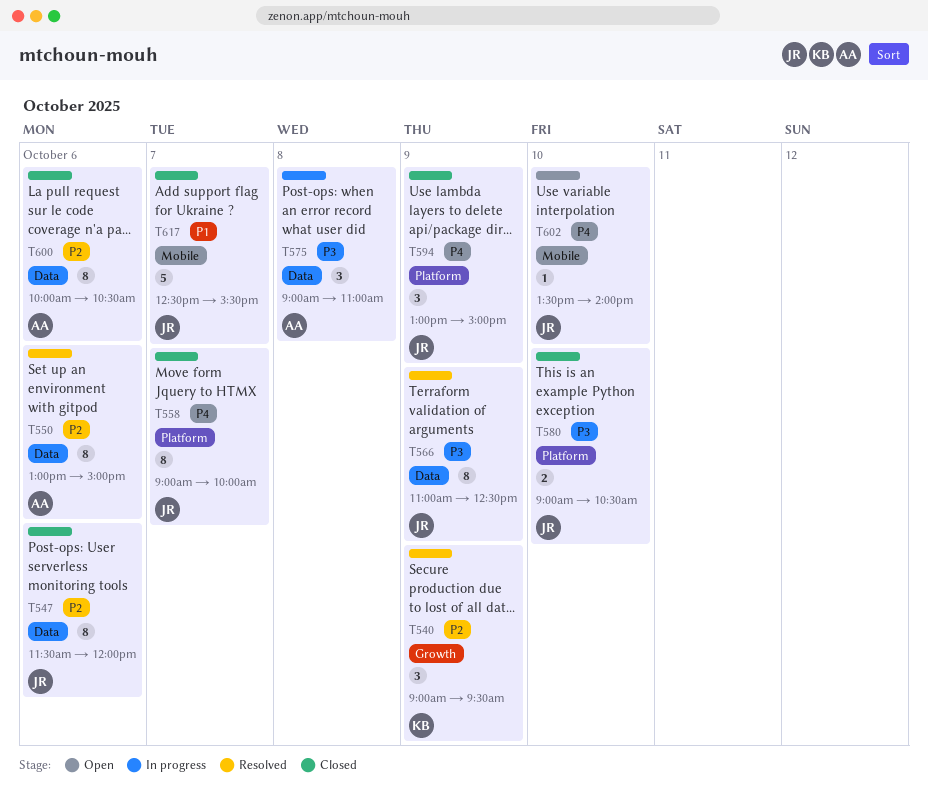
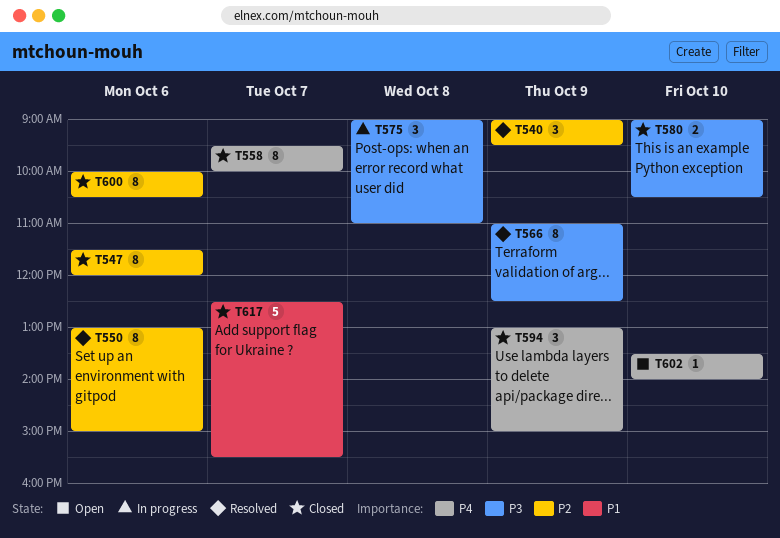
T558, begins: 09:00 -> 09:30

